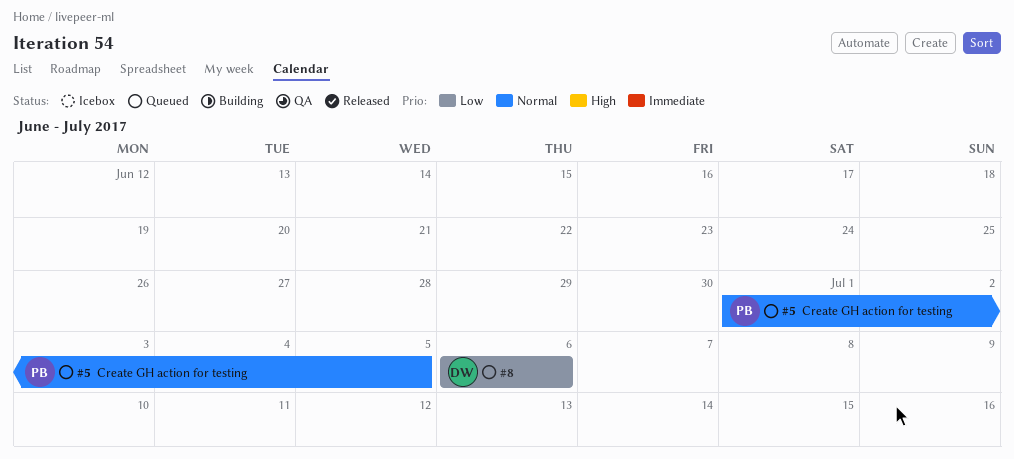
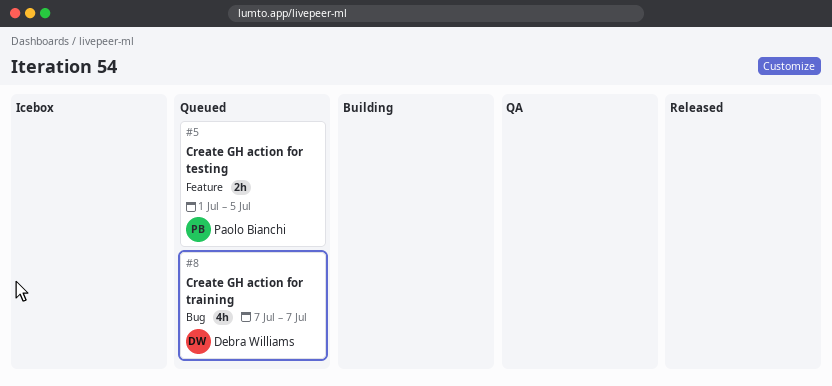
#8, start: Jul 6 -> Jul 7
#8, due: Jul 6 -> Jul 7

